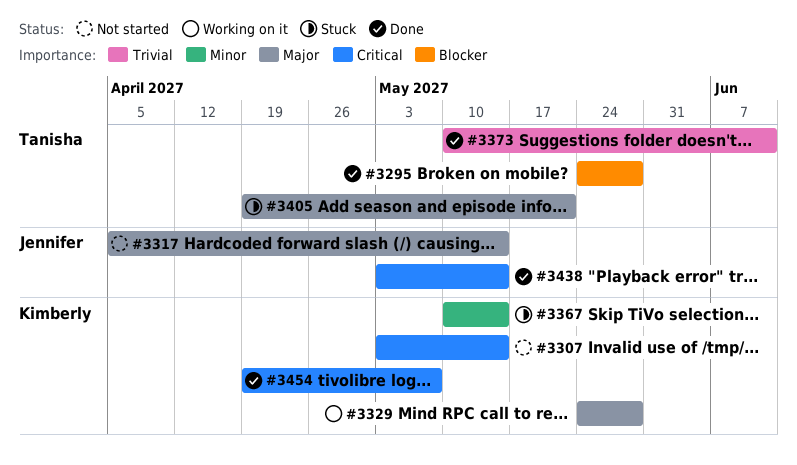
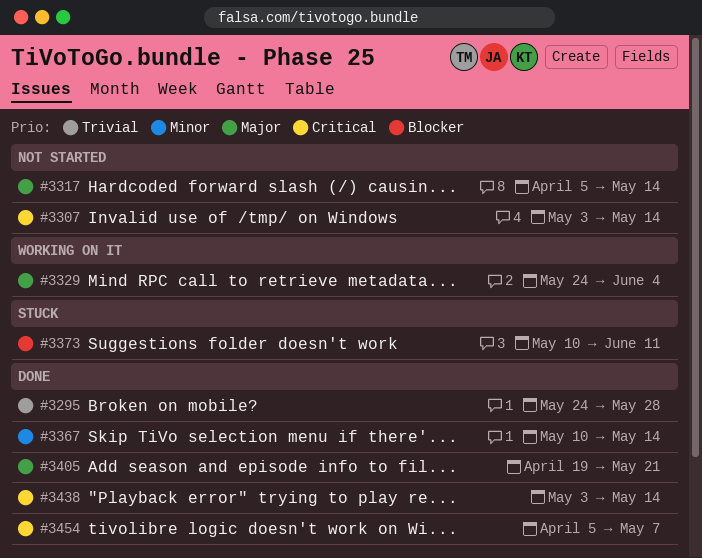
#3295, priority: Blocker -> Trivial
#3329, due: May 28 -> Jun 4
#3367, status: Stuck -> Done
#3373, status: Done -> Stuck
#3373, priority: Trivial -> Blocker
#3405, status: Stuck -> Done
#3454, start: Apr 19 -> Apr 5

